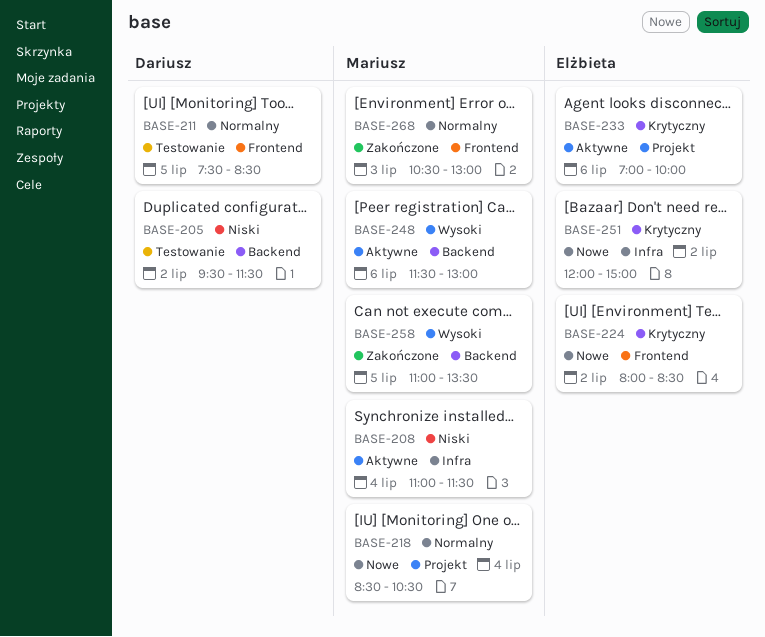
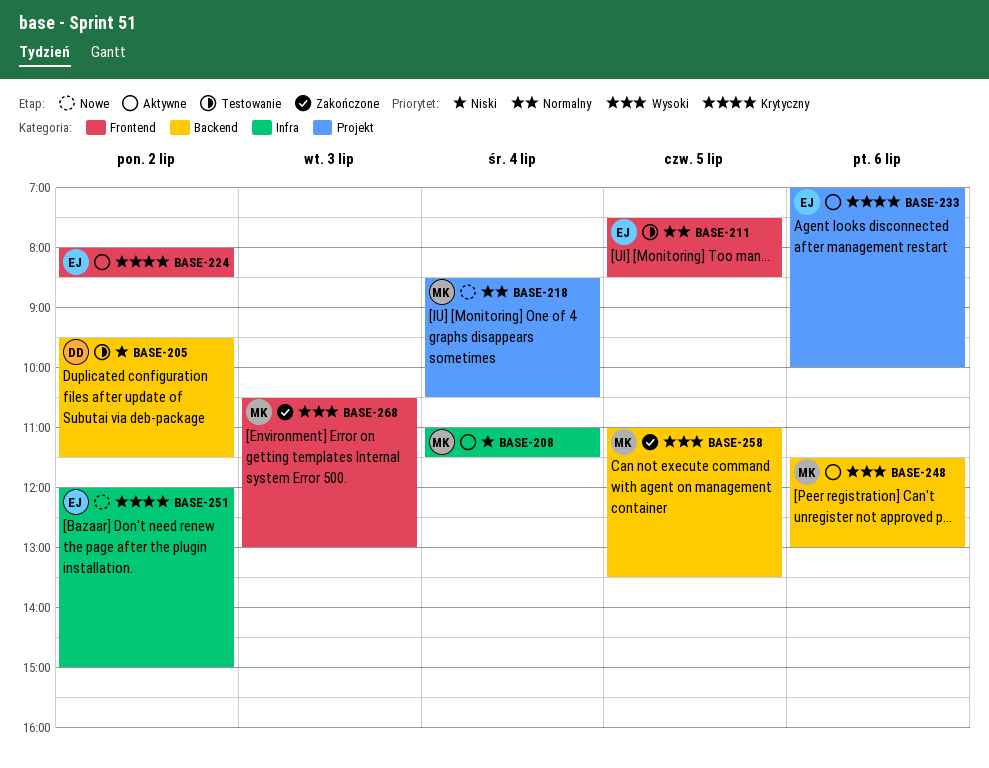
BASE-211, owner: Dariusz -> Elżbieta
BASE-224, status: Nowe -> Aktywne
BASE-268, priority: Normalny -> Wysoki

